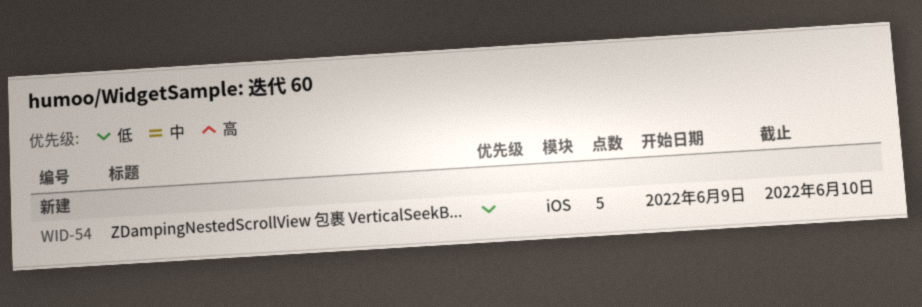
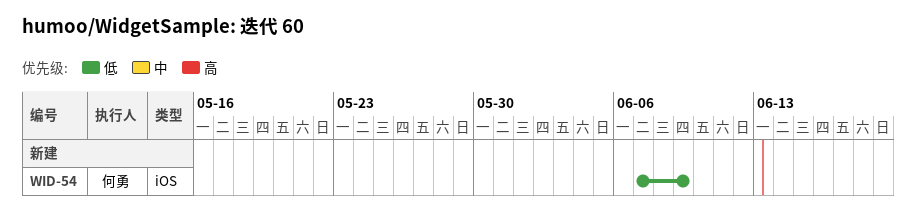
WID-54, start: Jun 9 -> Jun 7
WID-54, due: Jun 10 -> Jun 9

